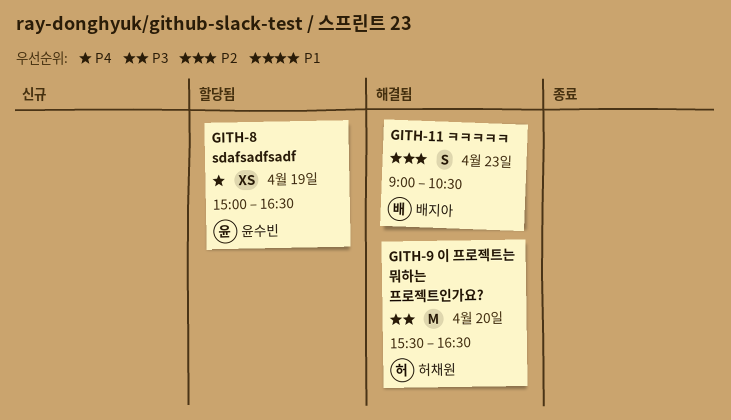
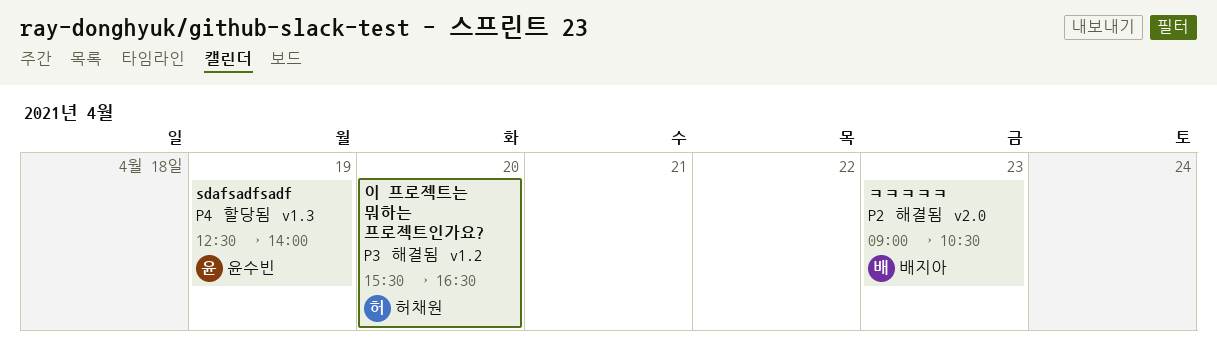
sdafsadfsadf, begins: 15:00 -> 12:30
sdafsadfsadf, ends: 16:30 -> 14:00

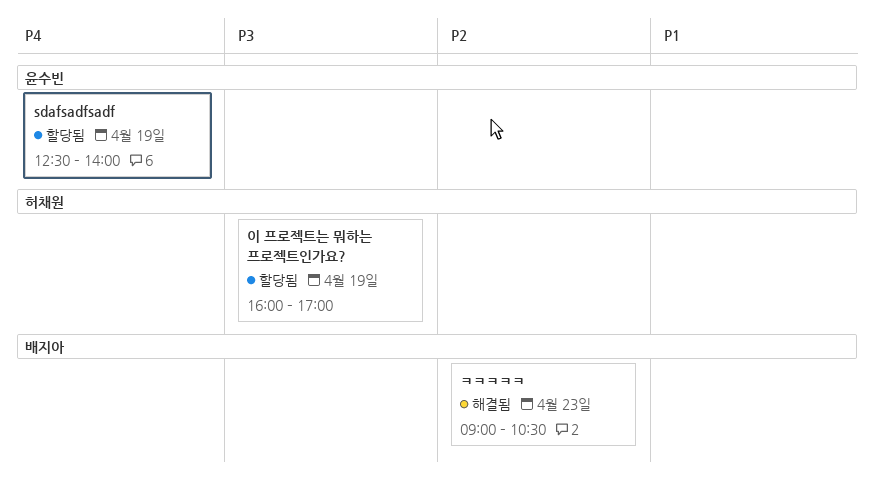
이 프로젝트는 뭐하는 프로젝트인가요?, status: 해결됨 -> 할당됨
이 프로젝트는 뭐하는 프로젝트인가요?, day: Apr 20 -> Apr 19
이 프로젝트는 뭐하는 프로젝트인가요?, begins: 15:30 -> 16:00
이 프로젝트는 뭐하는 프로젝트인가요?, ends: 16:30 -> 17:00

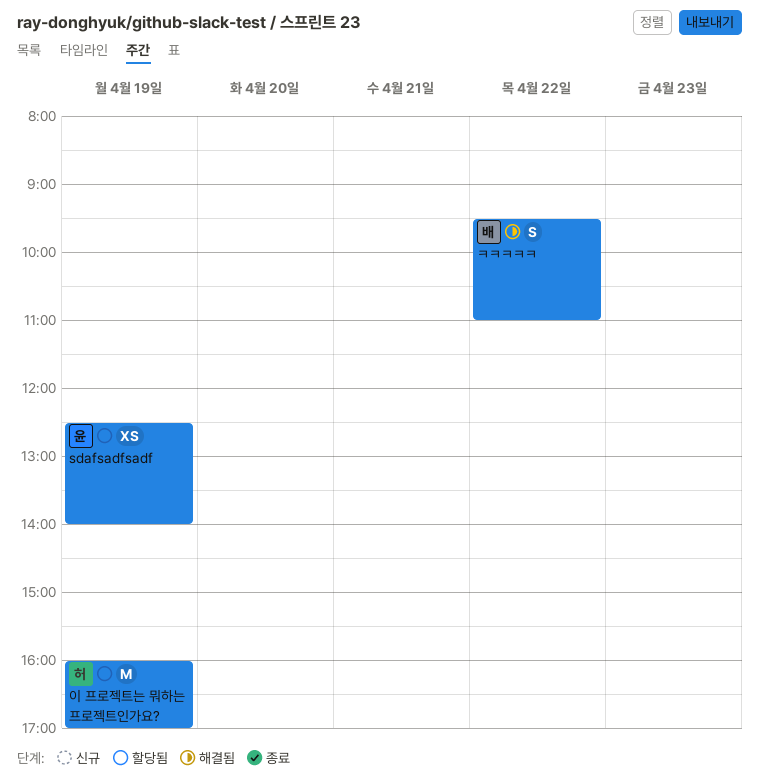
ㅋㅋㅋㅋㅋ, day: Apr 23 -> Apr 22
ㅋㅋㅋㅋㅋ, begins: 09:00 -> 09:30
ㅋㅋㅋㅋㅋ, ends: 10:30 -> 11:00

